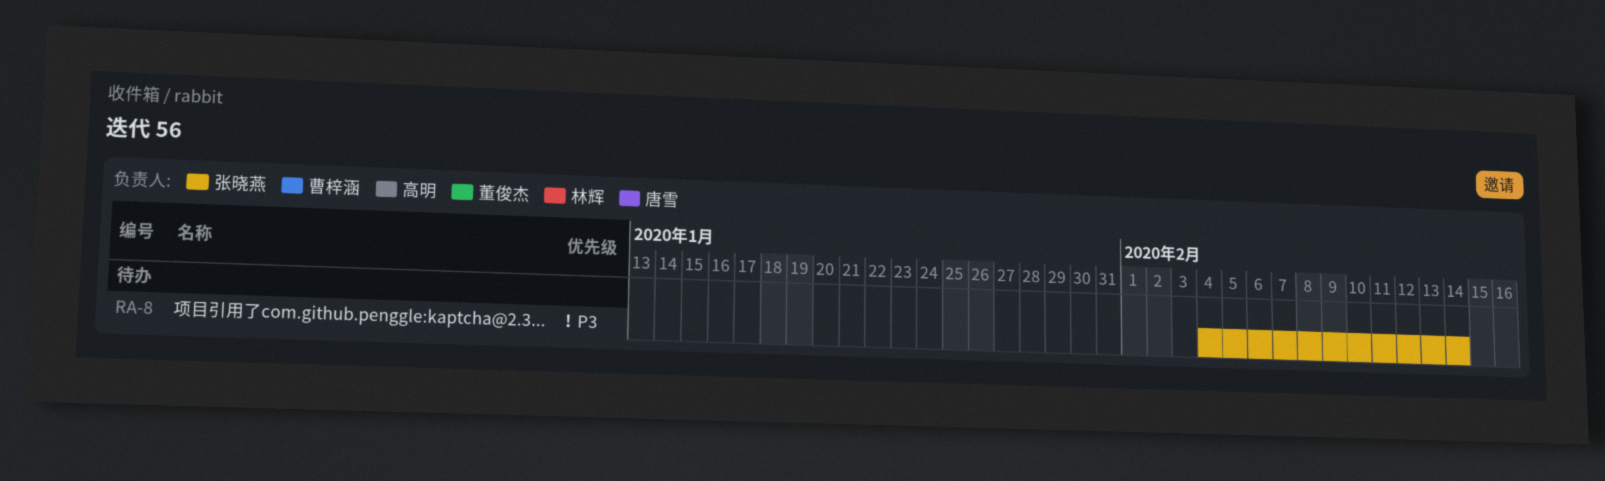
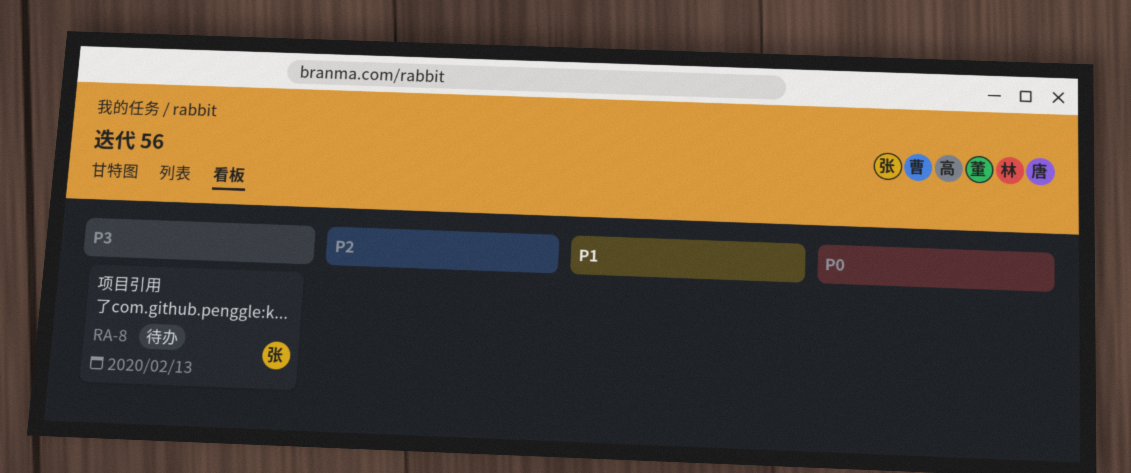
RA-8, due: Feb 14 -> Feb 13

